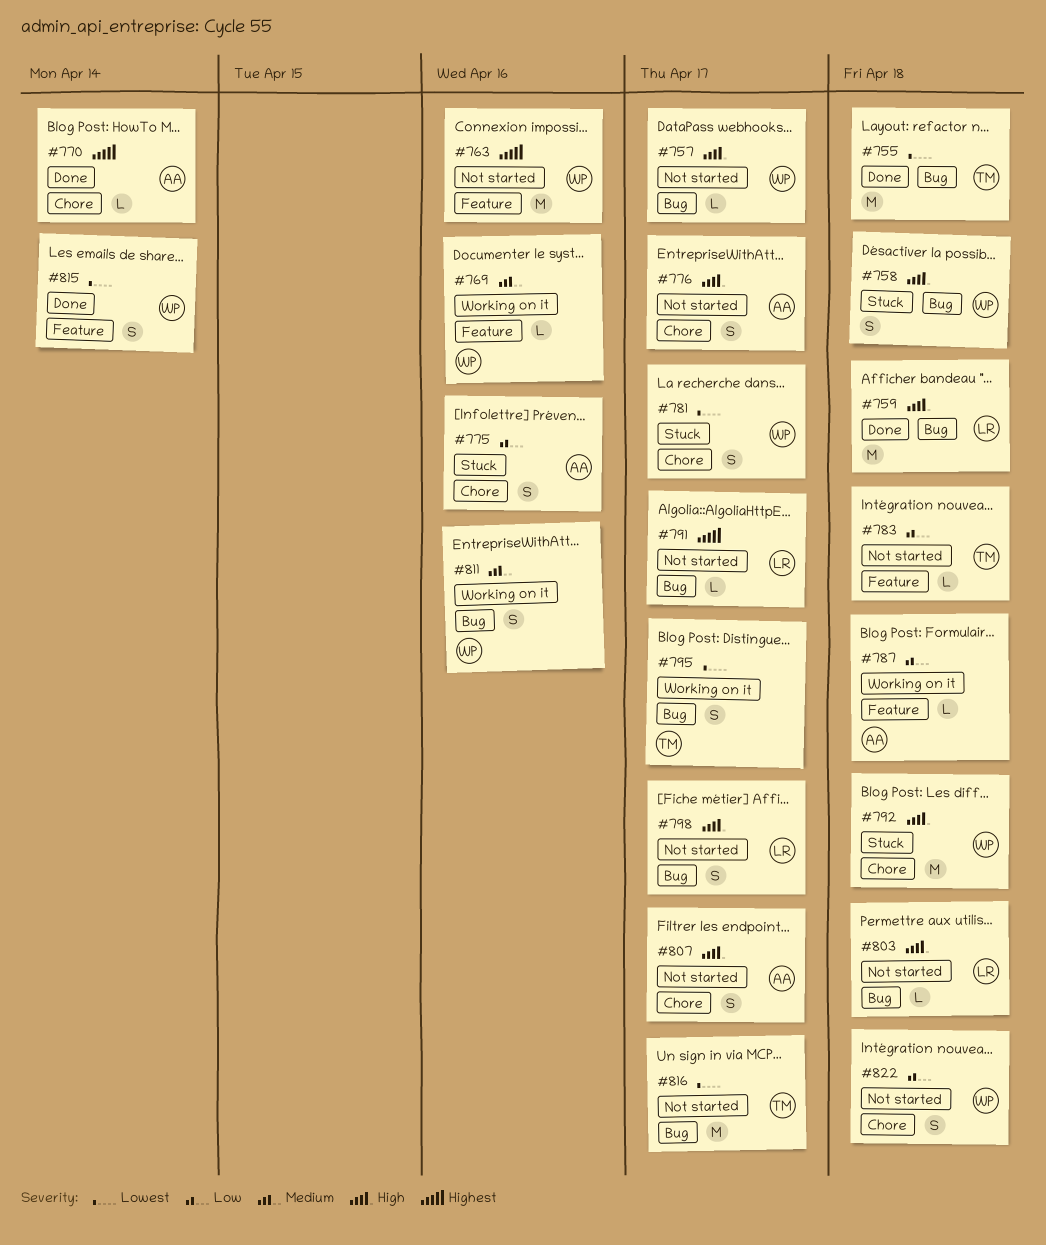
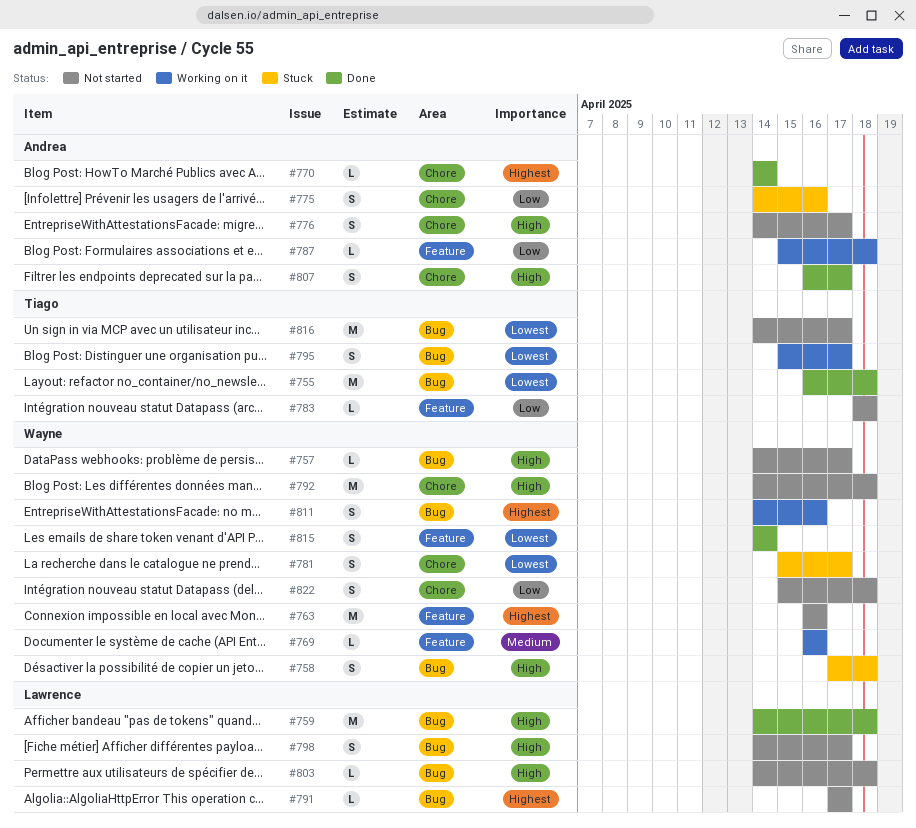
#792, status: Stuck -> Not started
#807, status: Not started -> Done
#811, priority: Medium -> Highest

